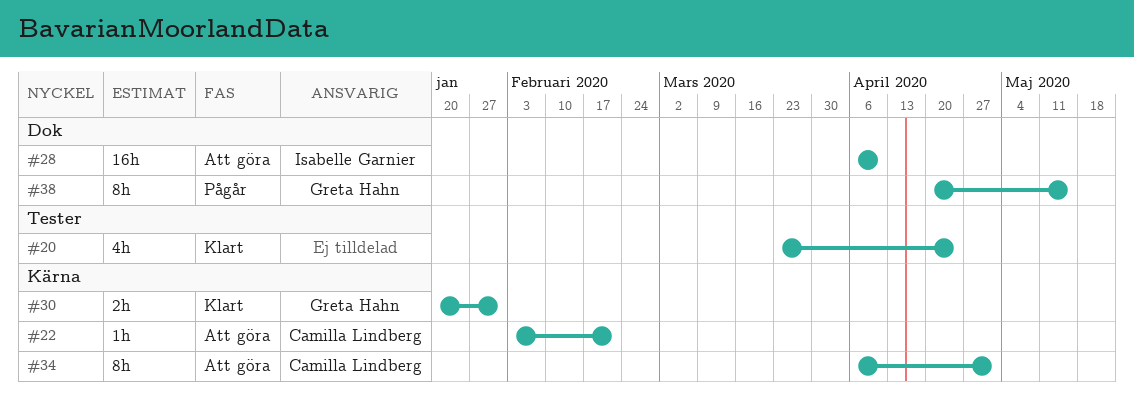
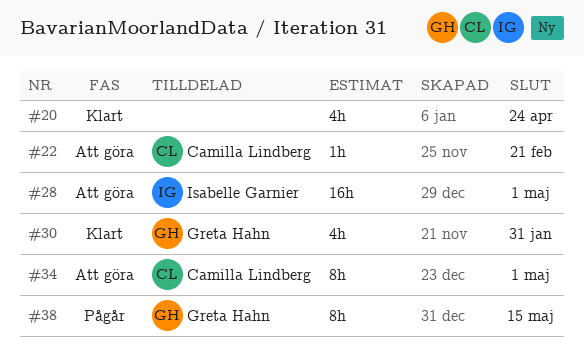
#28, due: Apr 10 -> May 1
#30, estimate: 2h -> 4h

